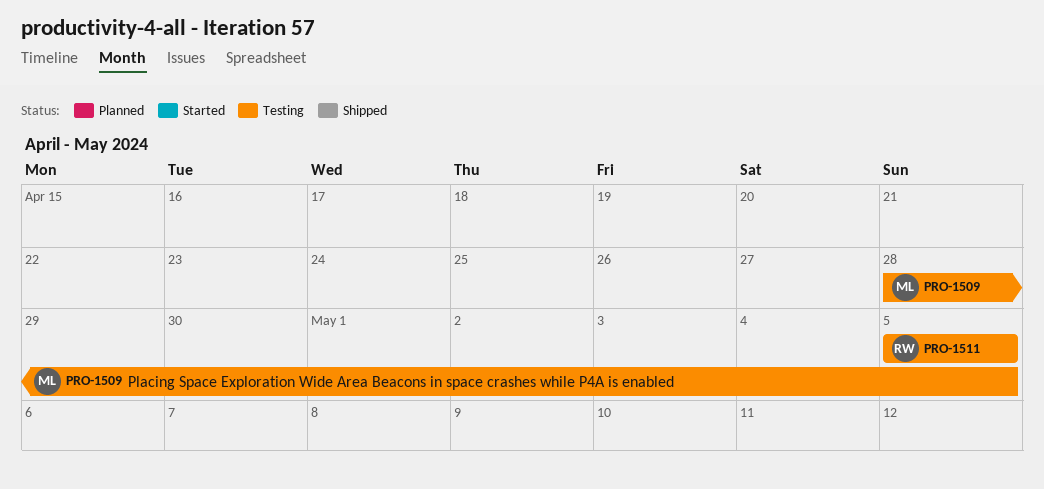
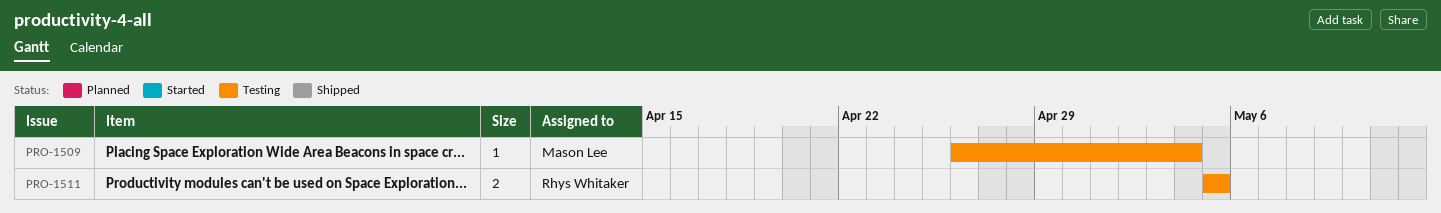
PRO-1509, start: Apr 28 -> Apr 26
PRO-1509, due: May 5 -> May 4

